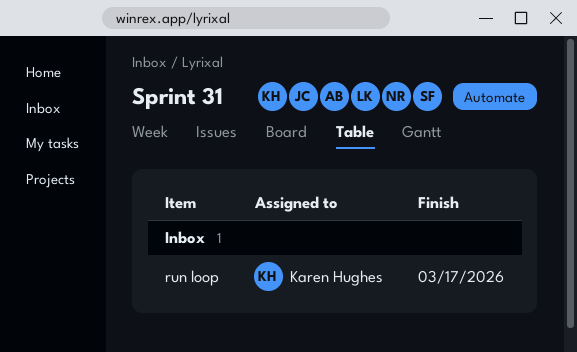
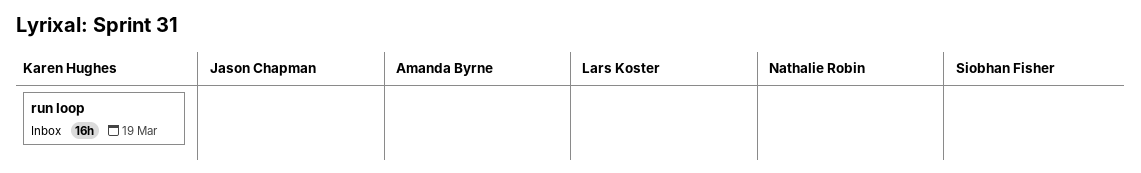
run loop, due: Mar 17 -> Mar 19

